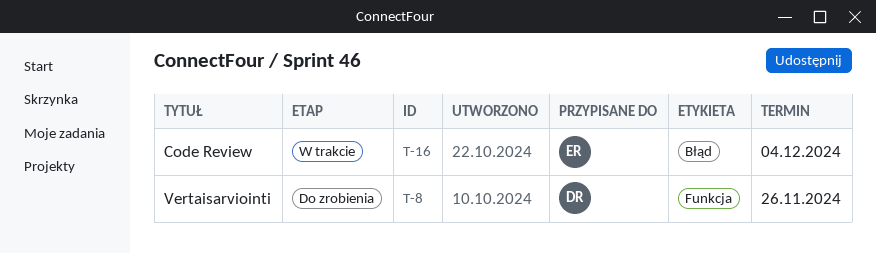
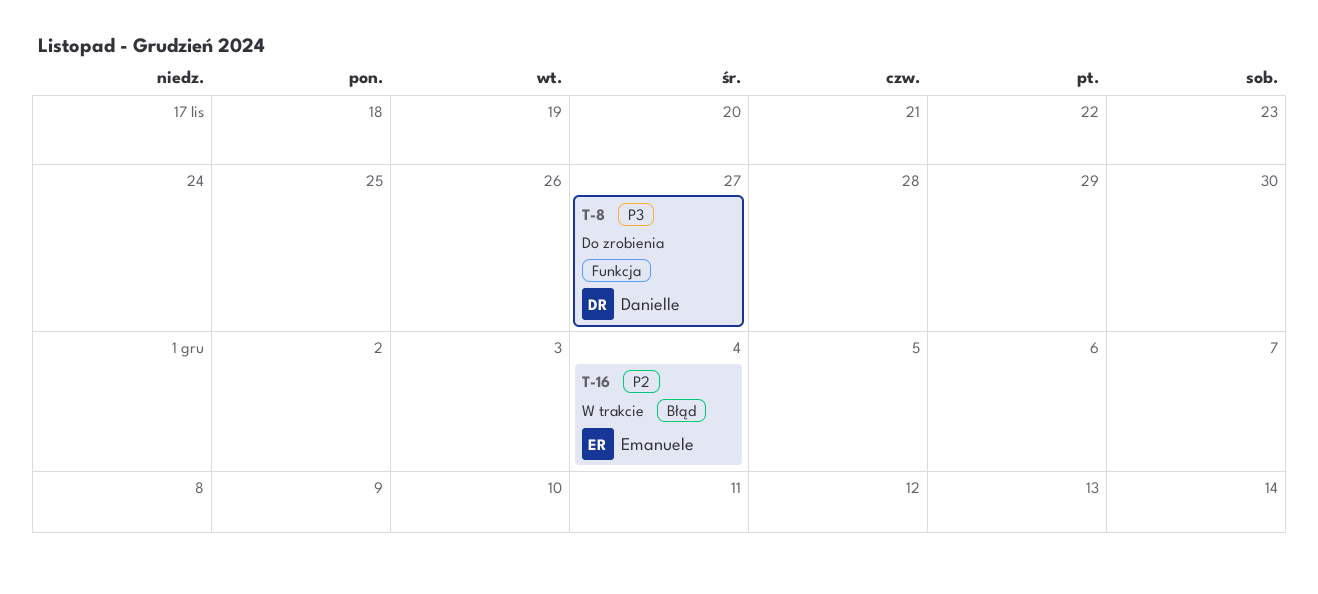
T-8, due: Nov 26 -> Nov 27

